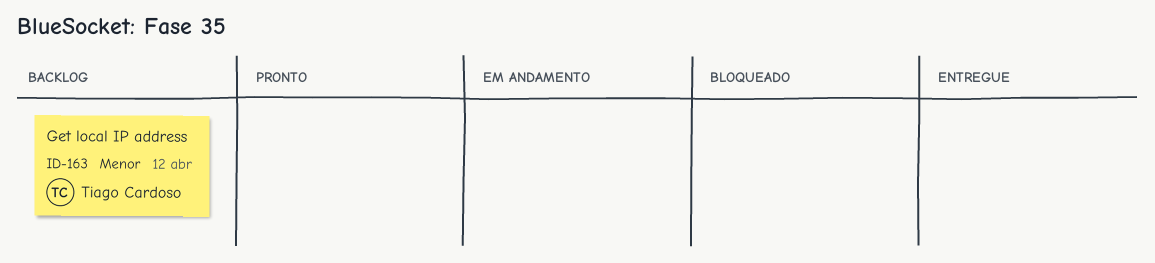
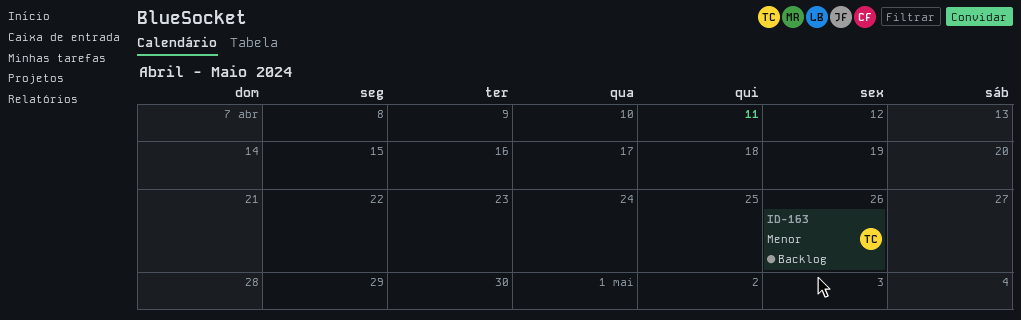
ID-163, due: Apr 12 -> Apr 26

